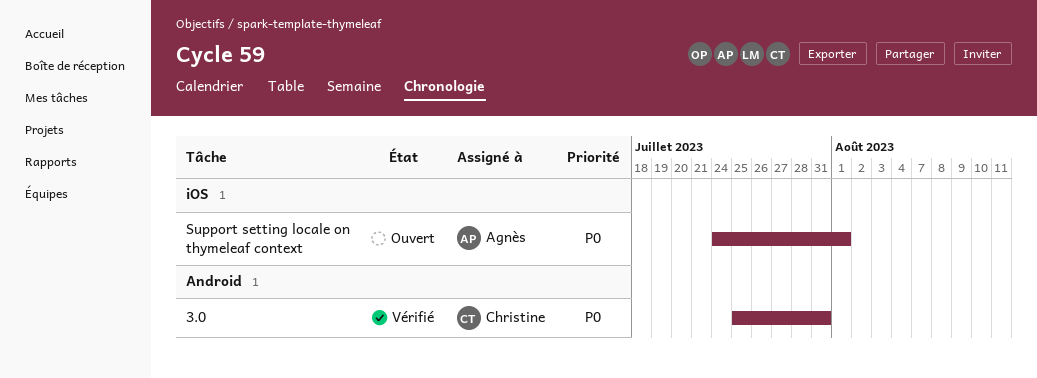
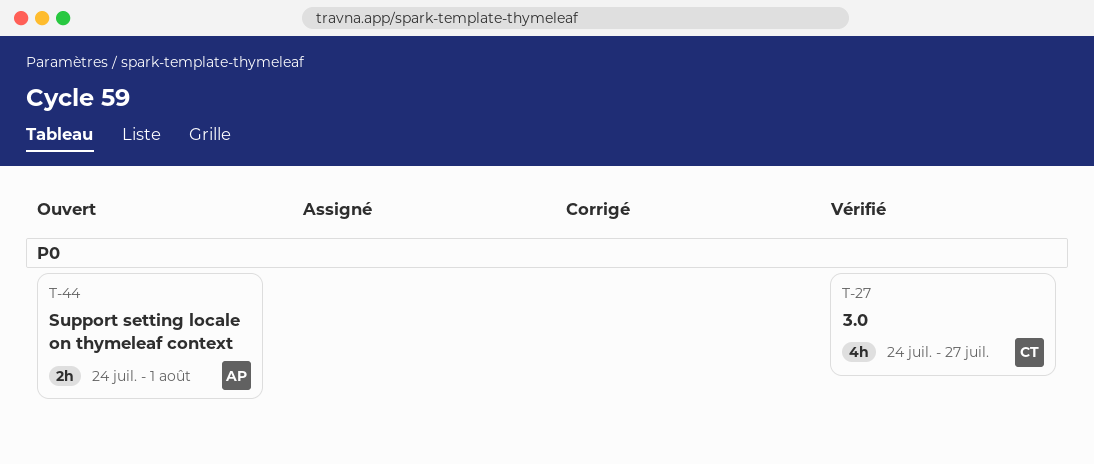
3.0, start: Jul 25 -> Jul 24
3.0, due: Jul 31 -> Jul 27

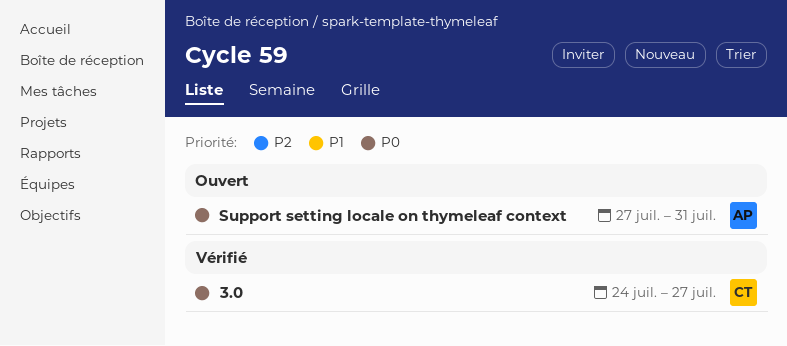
Support setting locale on thymeleaf context, start: Jul 24 -> Jul 27
Support setting locale on thymeleaf context, due: Aug 1 -> Jul 31

